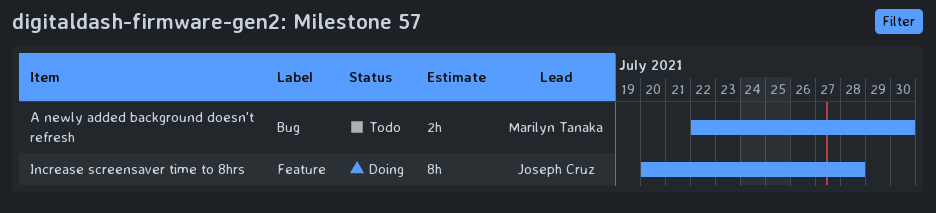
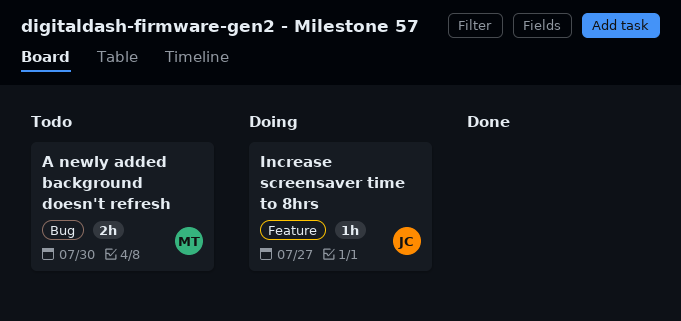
Increase screensaver time to 8hrs, estimate: 8h -> 1h
Increase screensaver time to 8hrs, due: Jul 28 -> Jul 27

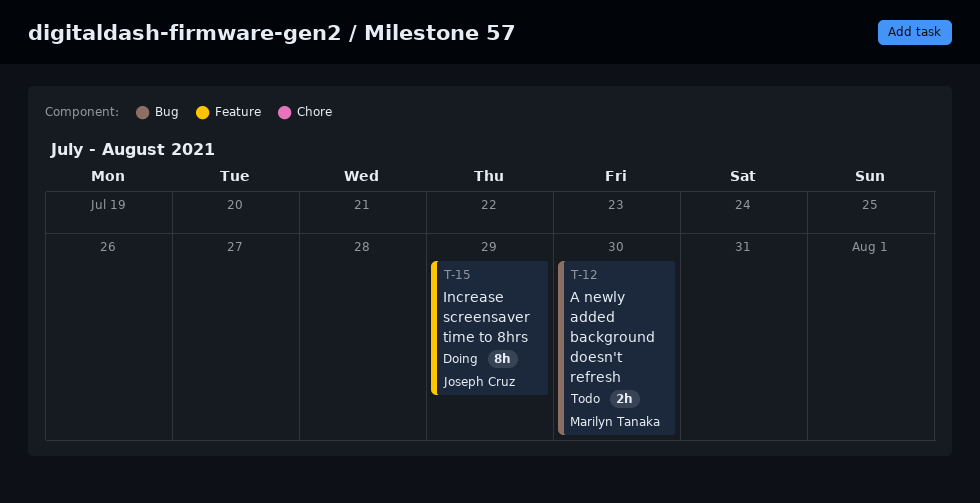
Increase screensaver time to 8hrs, estimate: 1h -> 8h
Increase screensaver time to 8hrs, due: Jul 27 -> Jul 29

